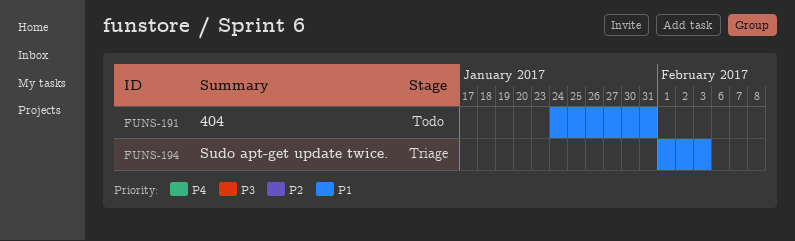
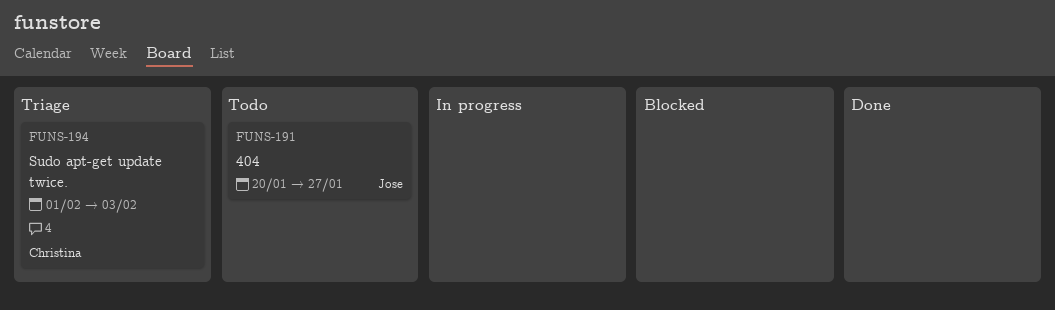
FUNS-191, start: Jan 24 -> Jan 20
FUNS-191, due: Jan 31 -> Jan 27

